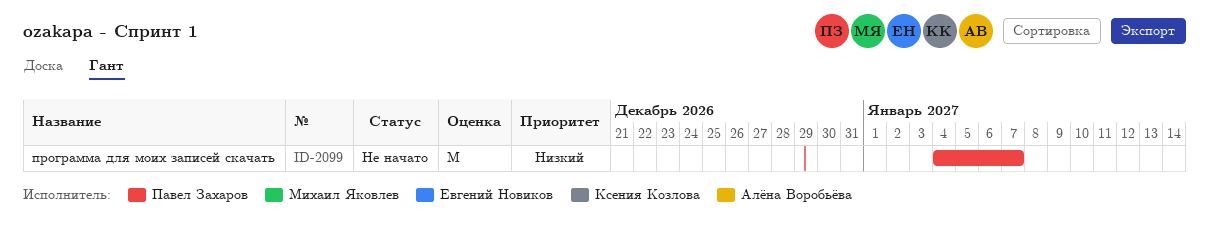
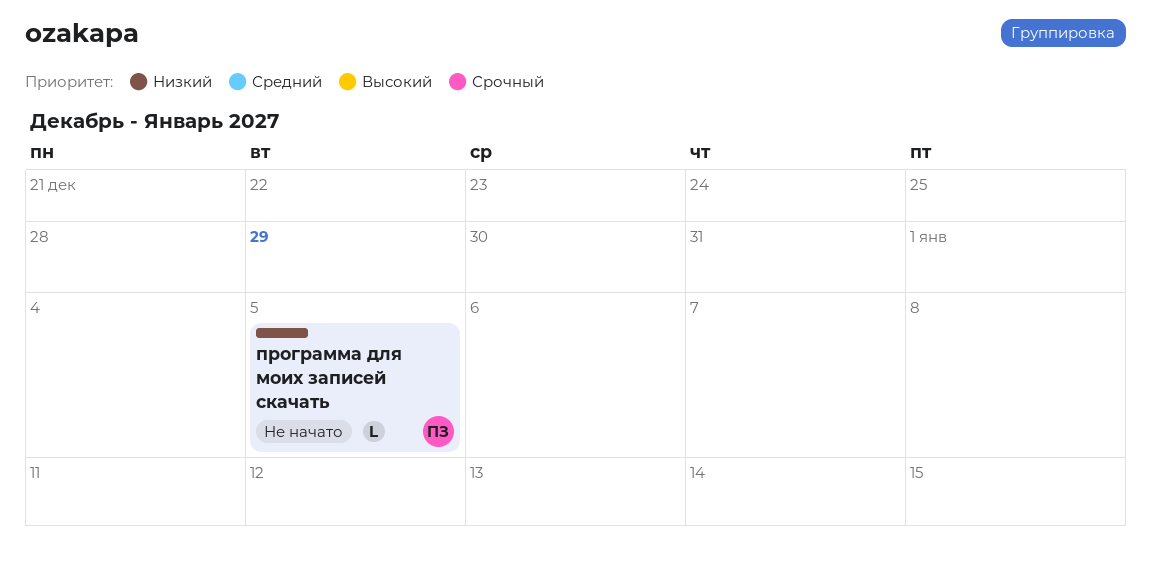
программа для моих записей скачать, estimate: M -> L
программа для моих записей скачать, due: Jan 7 -> Jan 5

